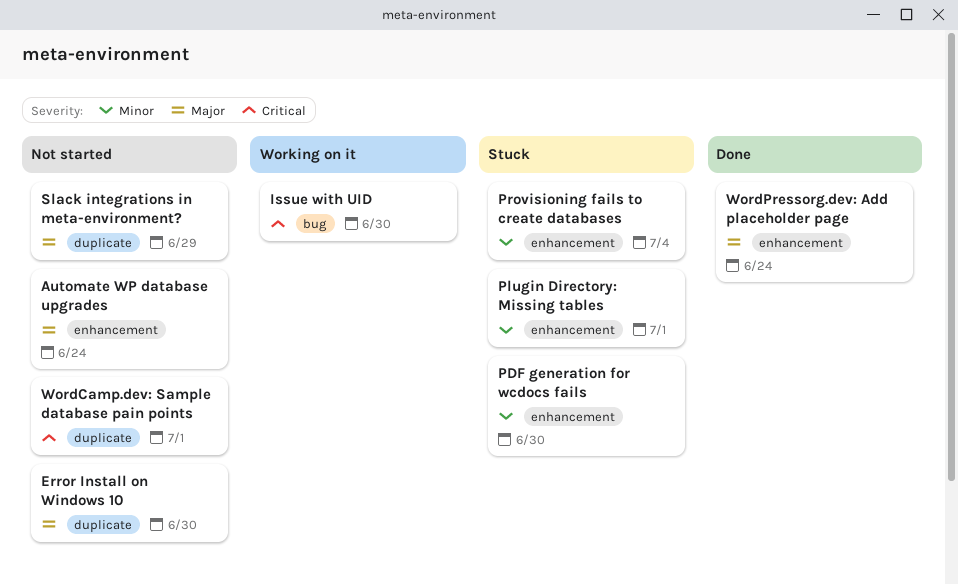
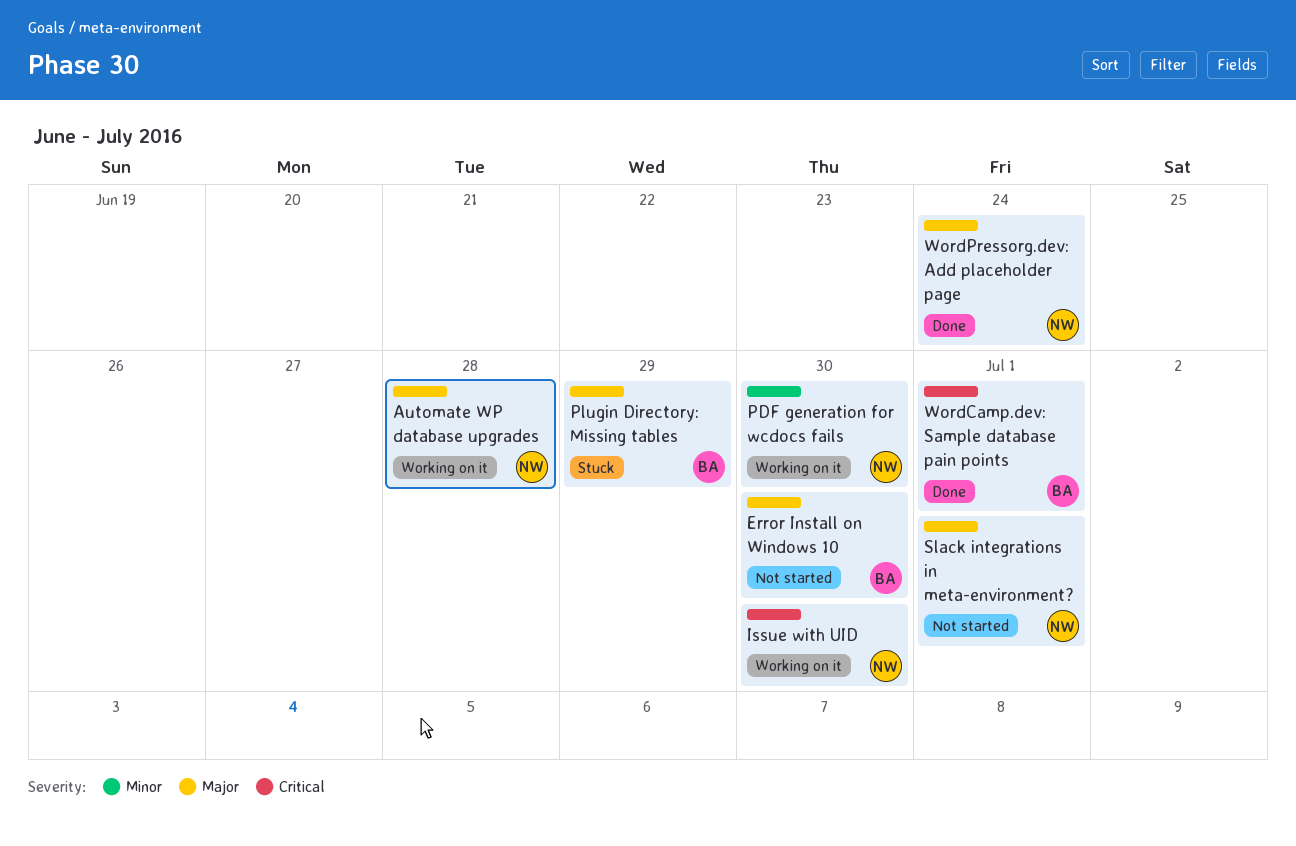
Automate WP database upgrades, status: Not started -> Working on it
Automate WP database upgrades, due: Jun 24 -> Jun 28
PDF generation for wcdocs fails, status: Stuck -> Working on it
Plugin Directory: Missing tables, priority: Minor -> Major
Plugin Directory: Missing tables, due: Jul 1 -> Jun 29
Provisioning fails to create databases: present -> none
Slack integrations in meta-environment?, due: Jun 29 -> Jul 1
WordCamp.dev: Sample database pain points, status: Not started -> Done

